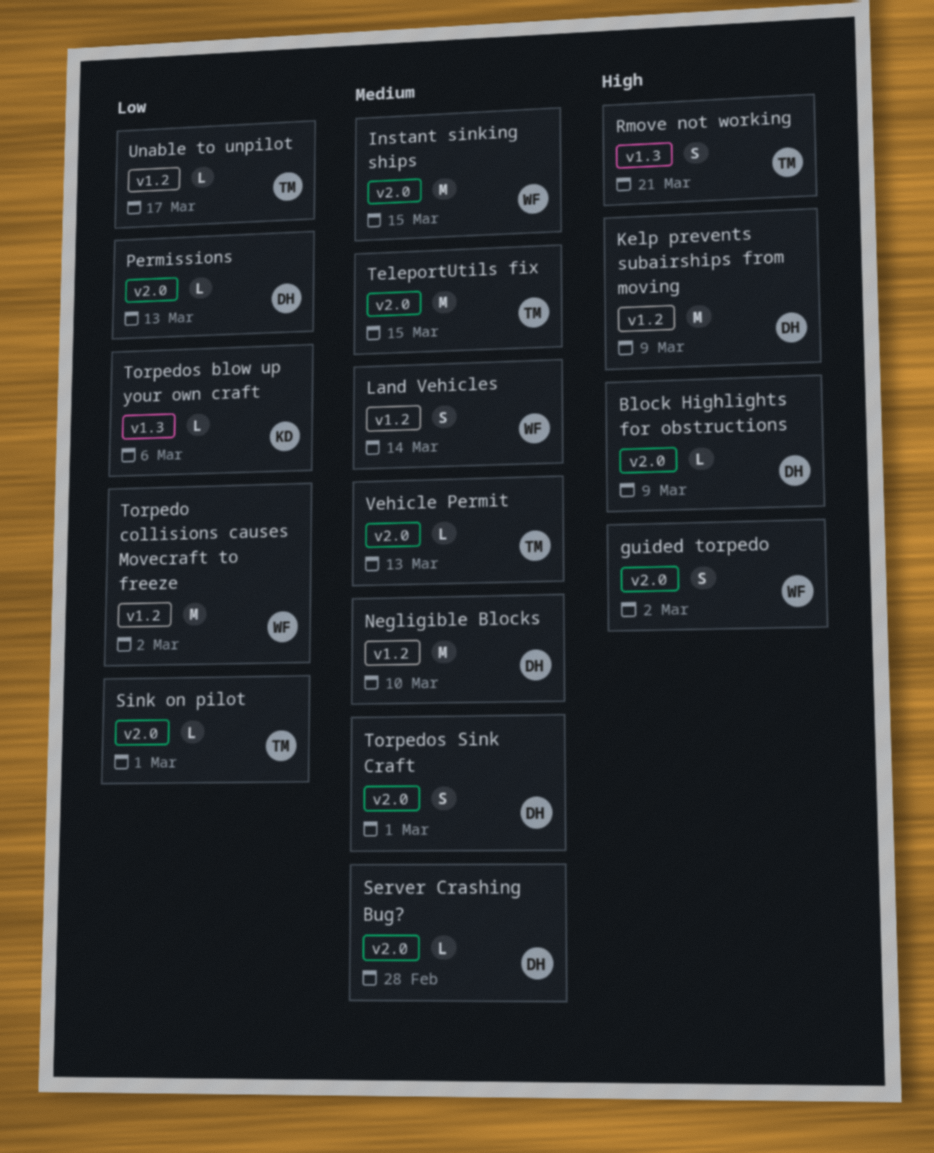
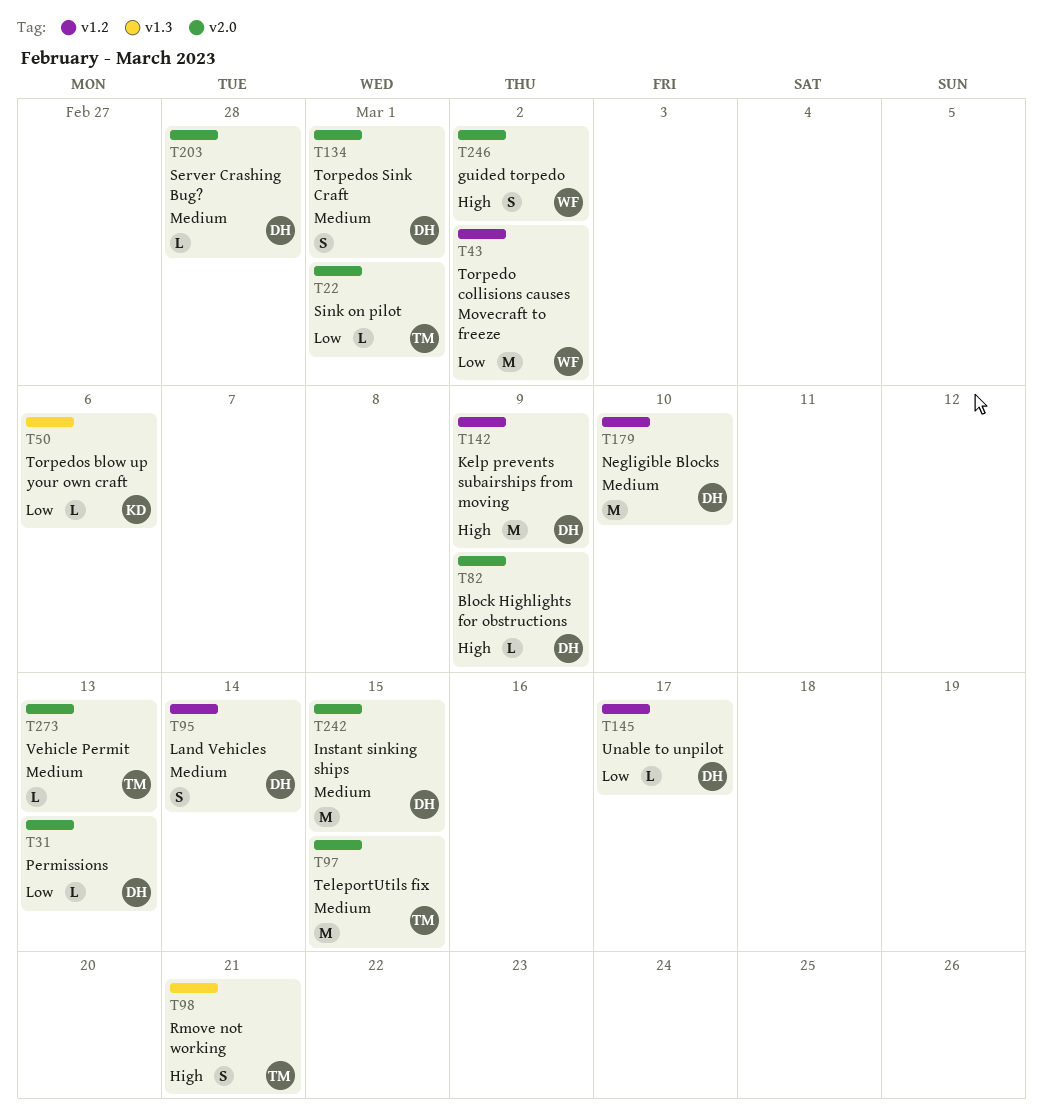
Instant sinking ships, owner: WF -> DH
Land Vehicles, owner: WF -> DH
Unable to unpilot, owner: TM -> DH

